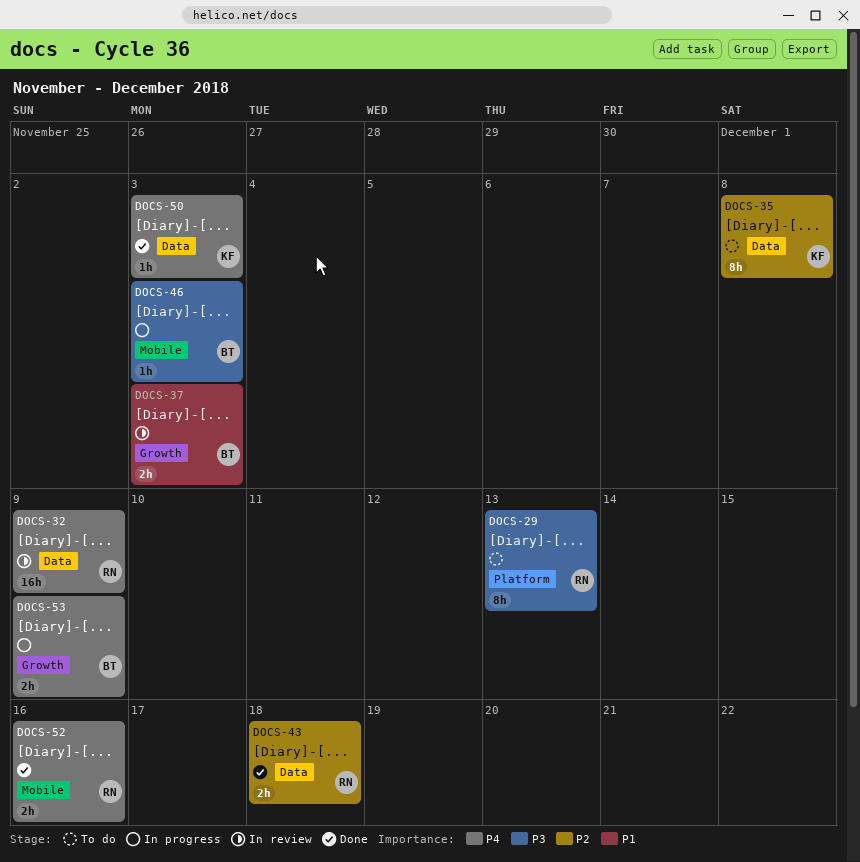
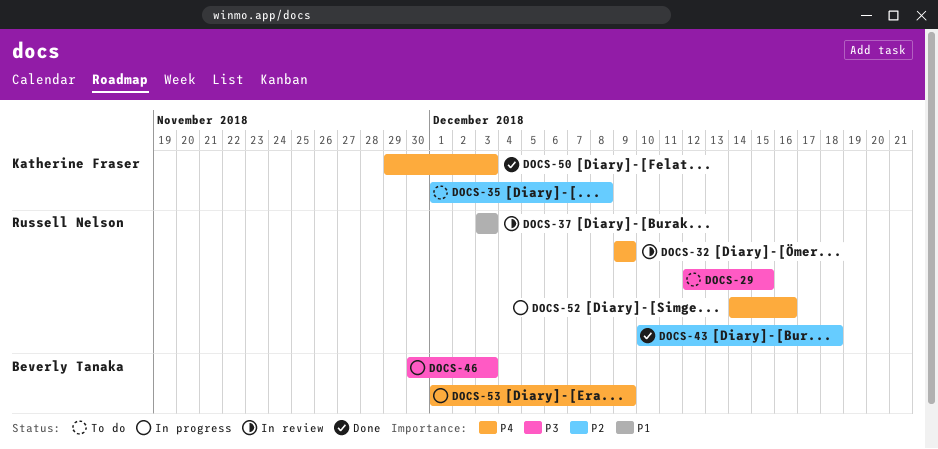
DOCS-29, due: Dec 13 -> Dec 15
DOCS-37, owner: Beverly Tanaka -> Russell Nelson
DOCS-52, status: Done -> In progress

